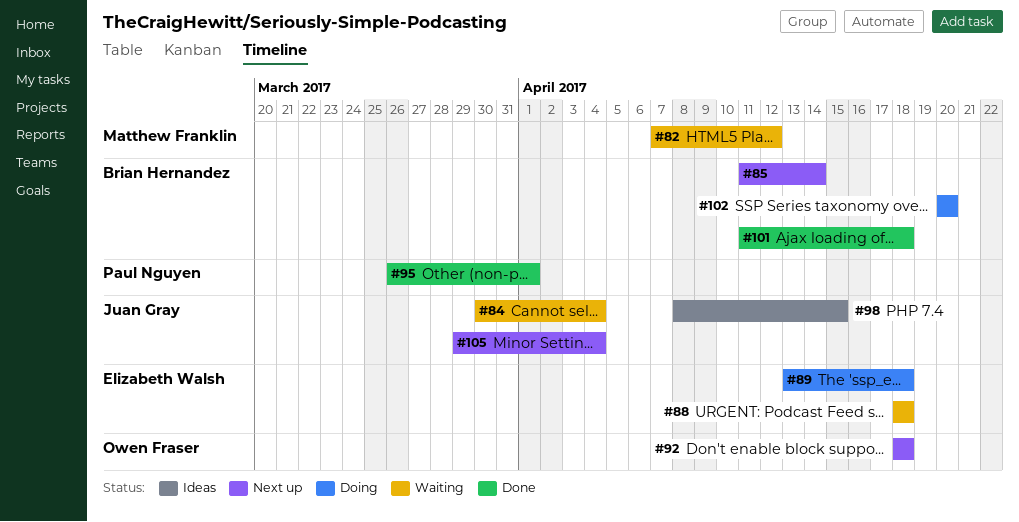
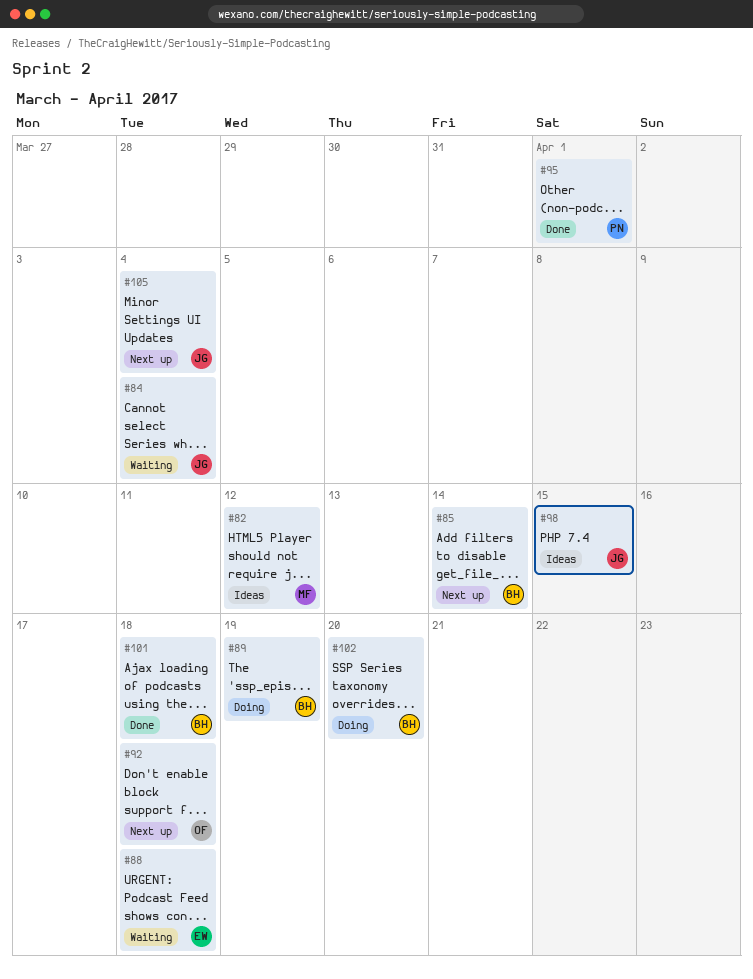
#82, status: Waiting -> Ideas
#89, owner: Elizabeth Walsh -> Brian Hernandez
#89, due: Apr 18 -> Apr 19

